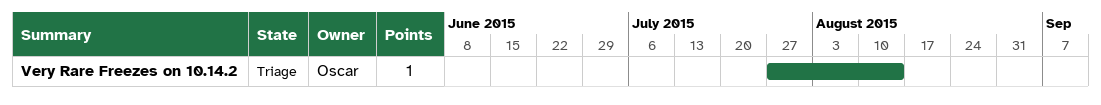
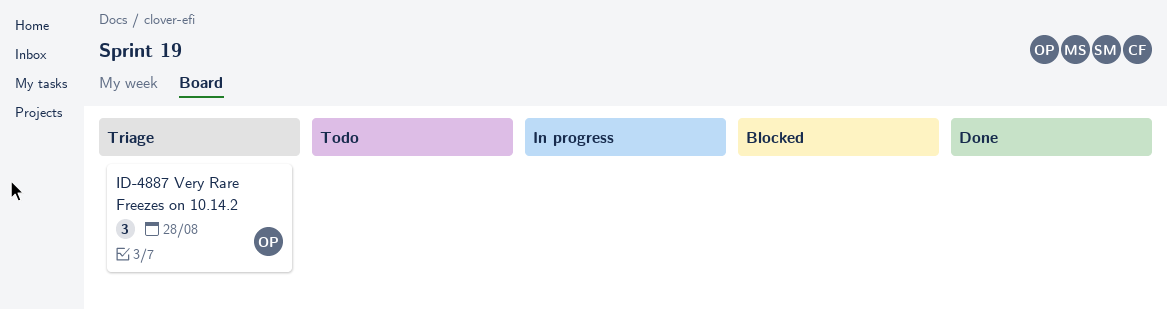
Very Rare Freezes on 10.14.2, estimate: 1 -> 3
Very Rare Freezes on 10.14.2, due: Aug 14 -> Aug 28

